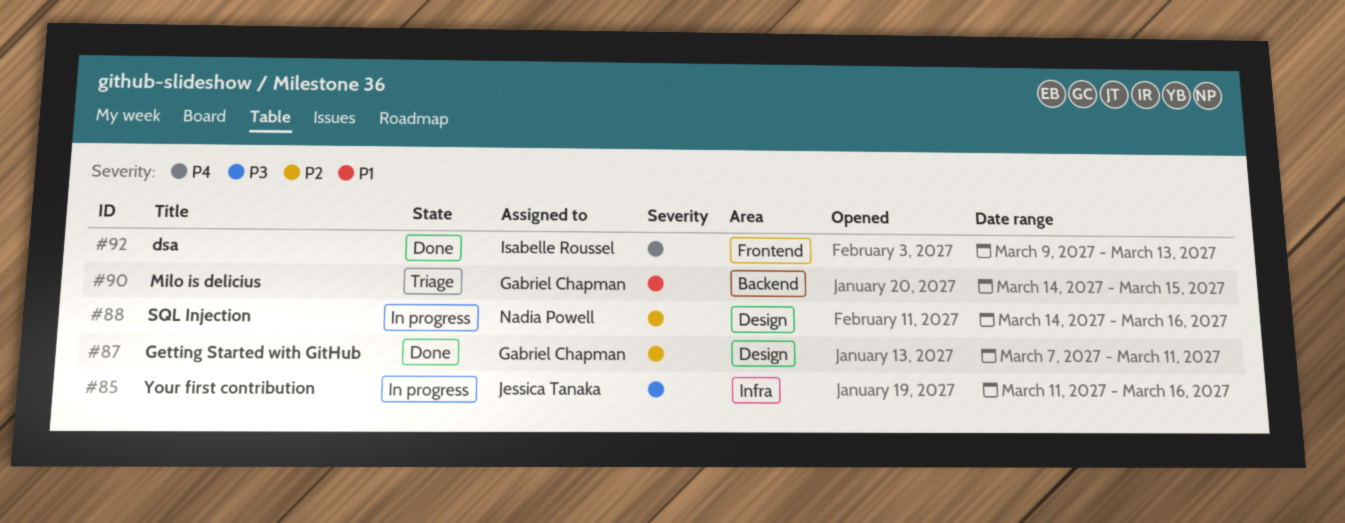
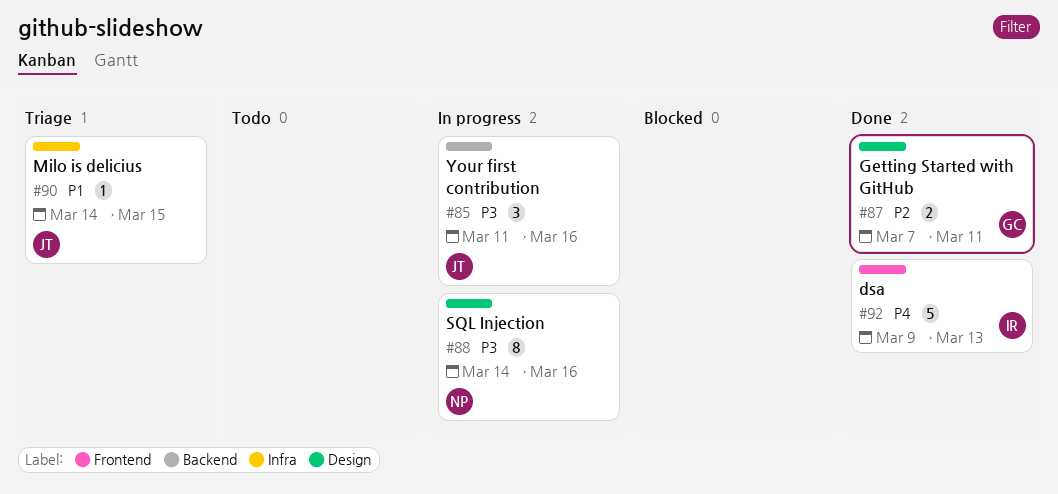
#85, label: Infra -> Backend
#88, priority: P2 -> P3
#90, owner: Gabriel Chapman -> Jessica Tanaka
#90, label: Backend -> Infra

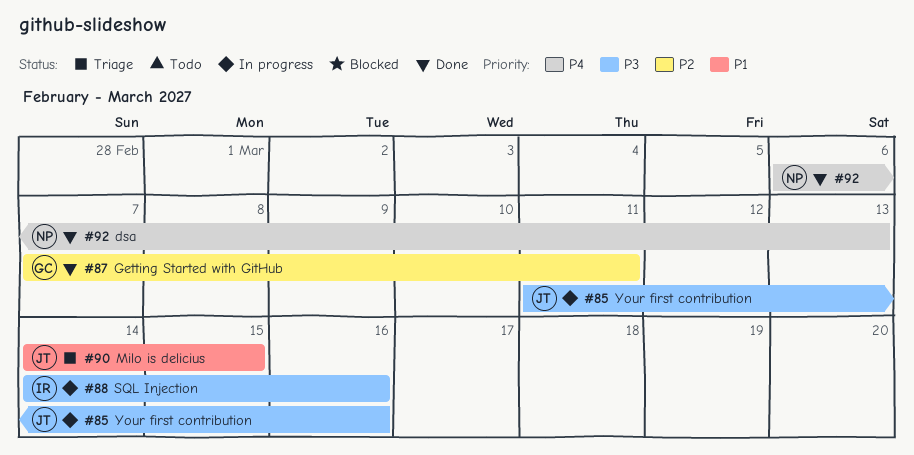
#88, owner: NP -> IR
#92, owner: IR -> NP
#92, start: Mar 9 -> Mar 6

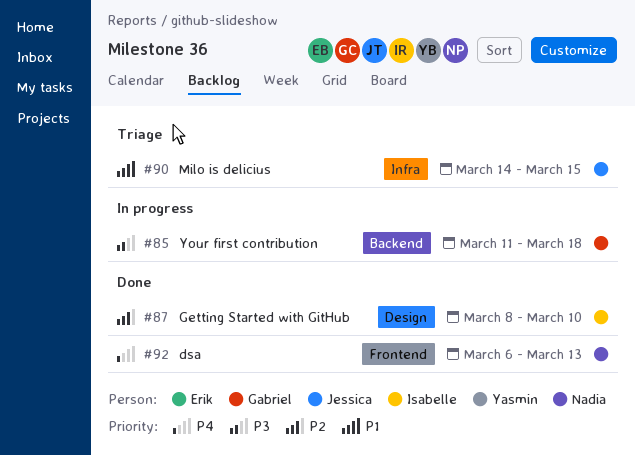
#85, owner: Jessica -> Gabriel
#85, due: Mar 16 -> Mar 18
#87, owner: Gabriel -> Isabelle
#87, start: Mar 7 -> Mar 8
#87, due: Mar 11 -> Mar 10
#88: present -> none

